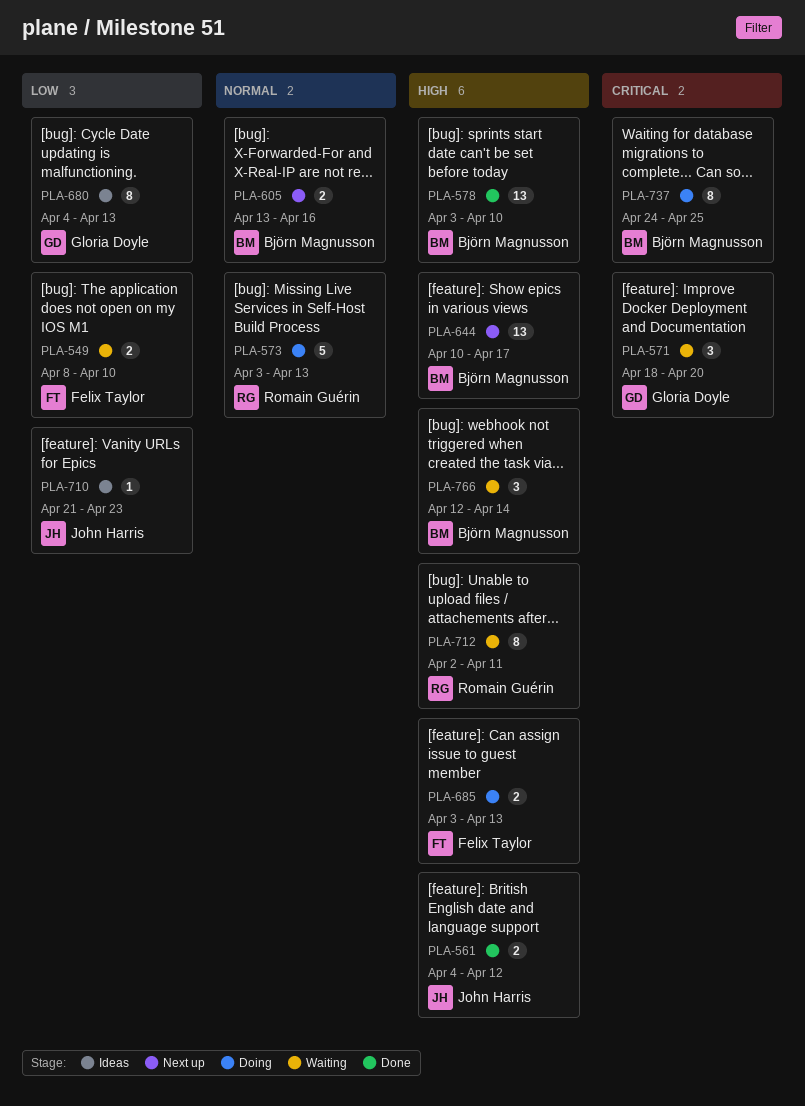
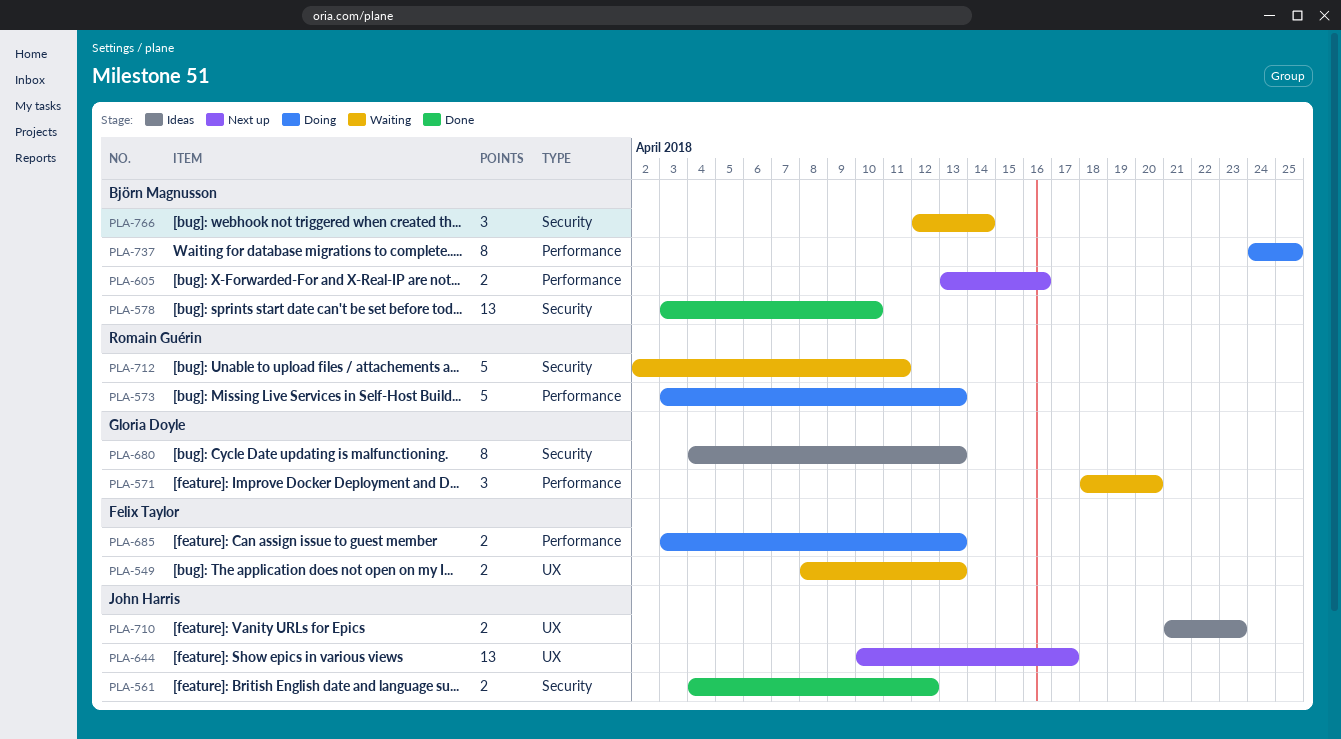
PLA-549, due: Apr 10 -> Apr 13
PLA-644, owner: Björn Magnusson -> John Harris
PLA-710, estimate: 1 -> 2
PLA-712, estimate: 8 -> 5

